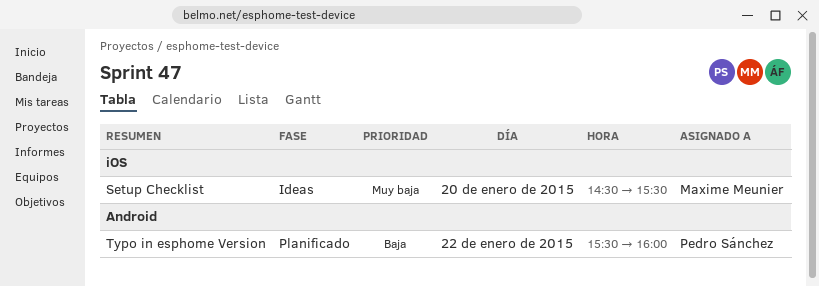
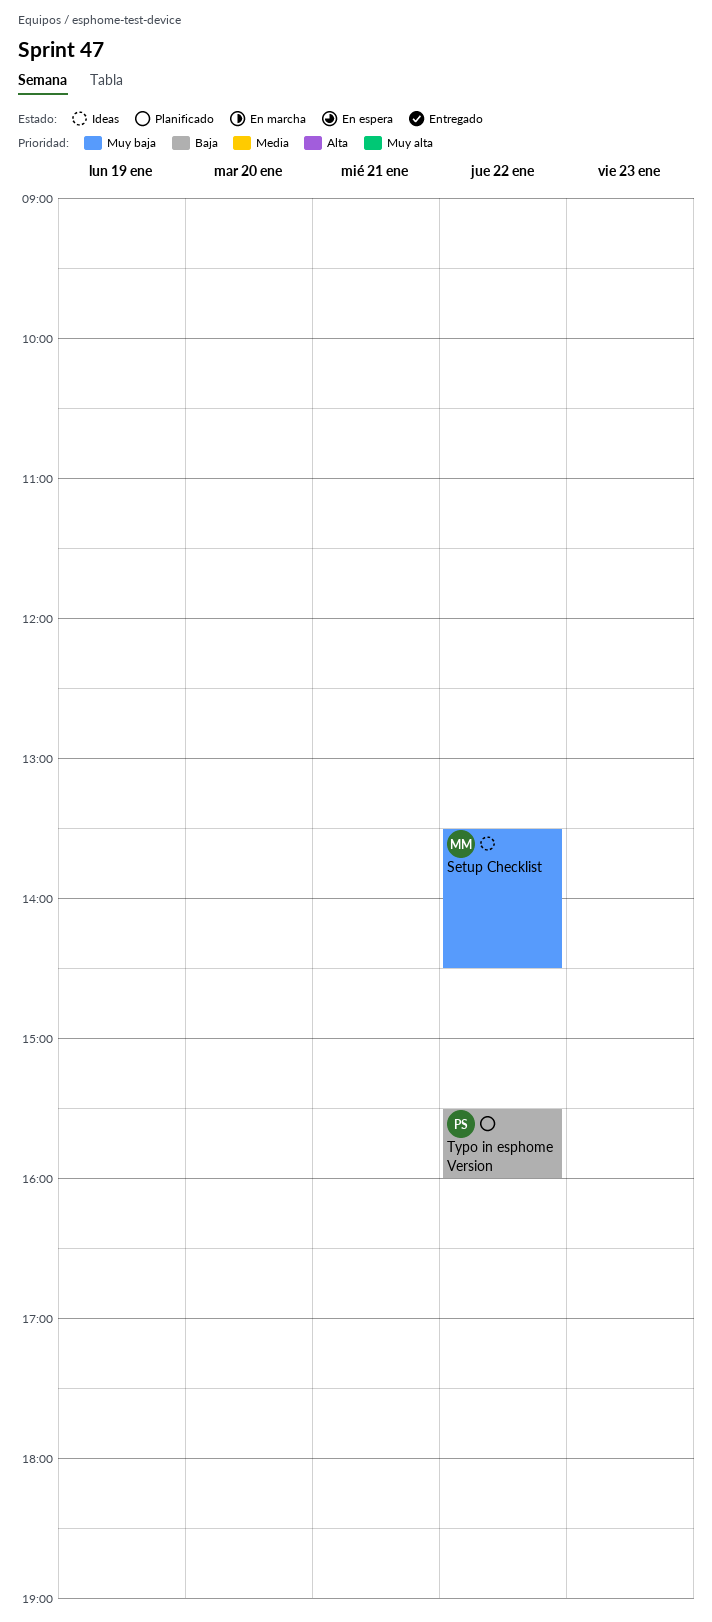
Setup Checklist, day: Jan 20 -> Jan 22
Setup Checklist, begins: 14:30 -> 13:30
Setup Checklist, ends: 15:30 -> 14:30

